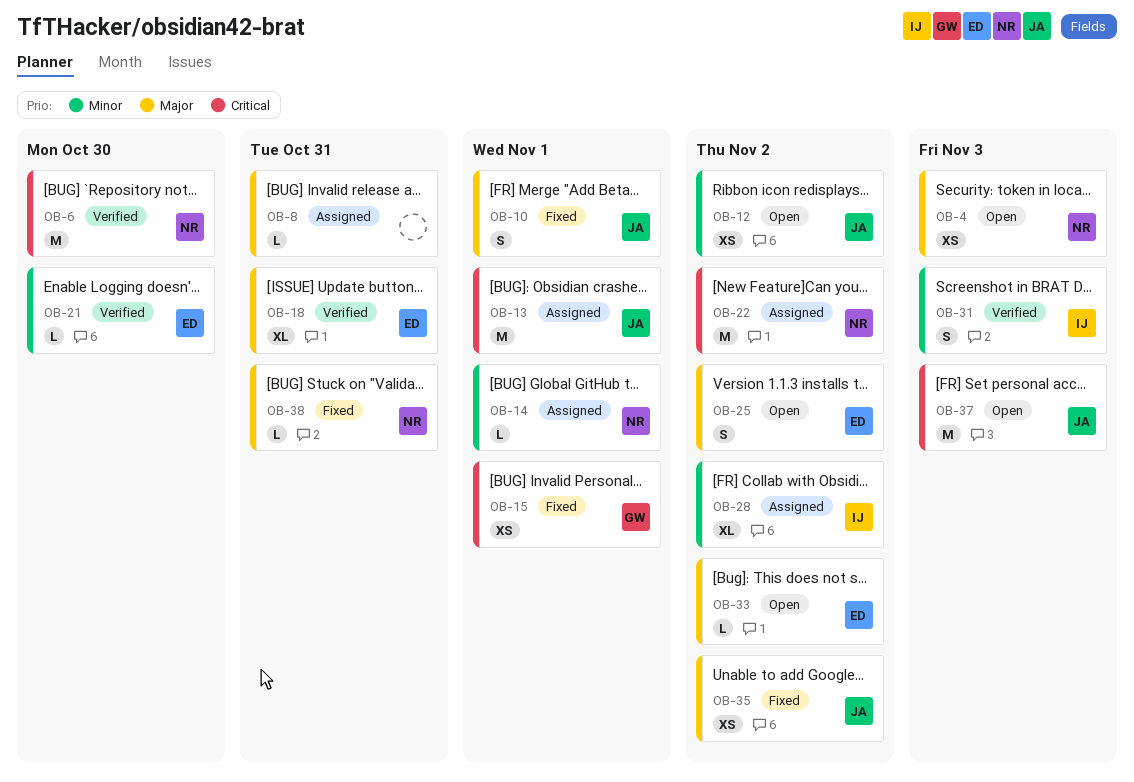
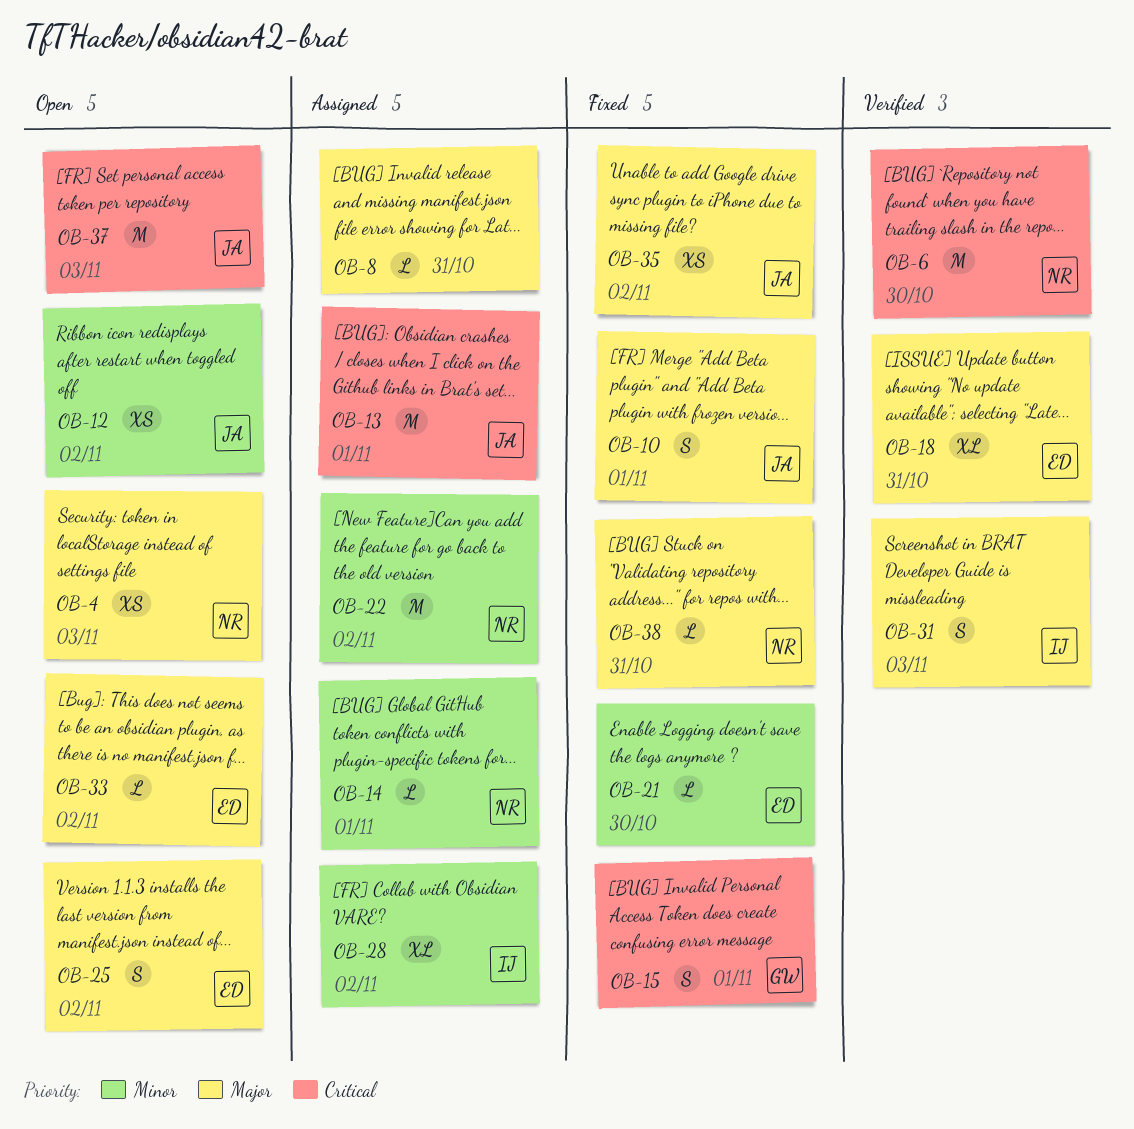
OB-15, estimate: XS -> S
OB-21, status: Verified -> Fixed
OB-22, priority: Critical -> Minor
OB-31, priority: Minor -> Major

